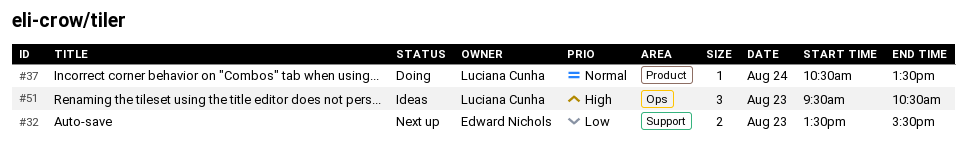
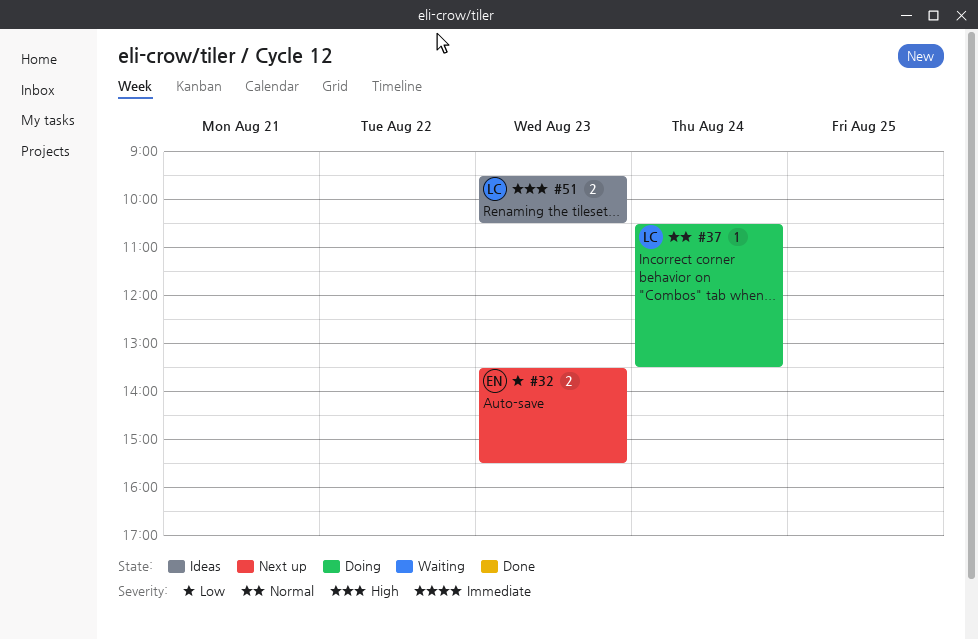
#51, estimate: 3 -> 2

